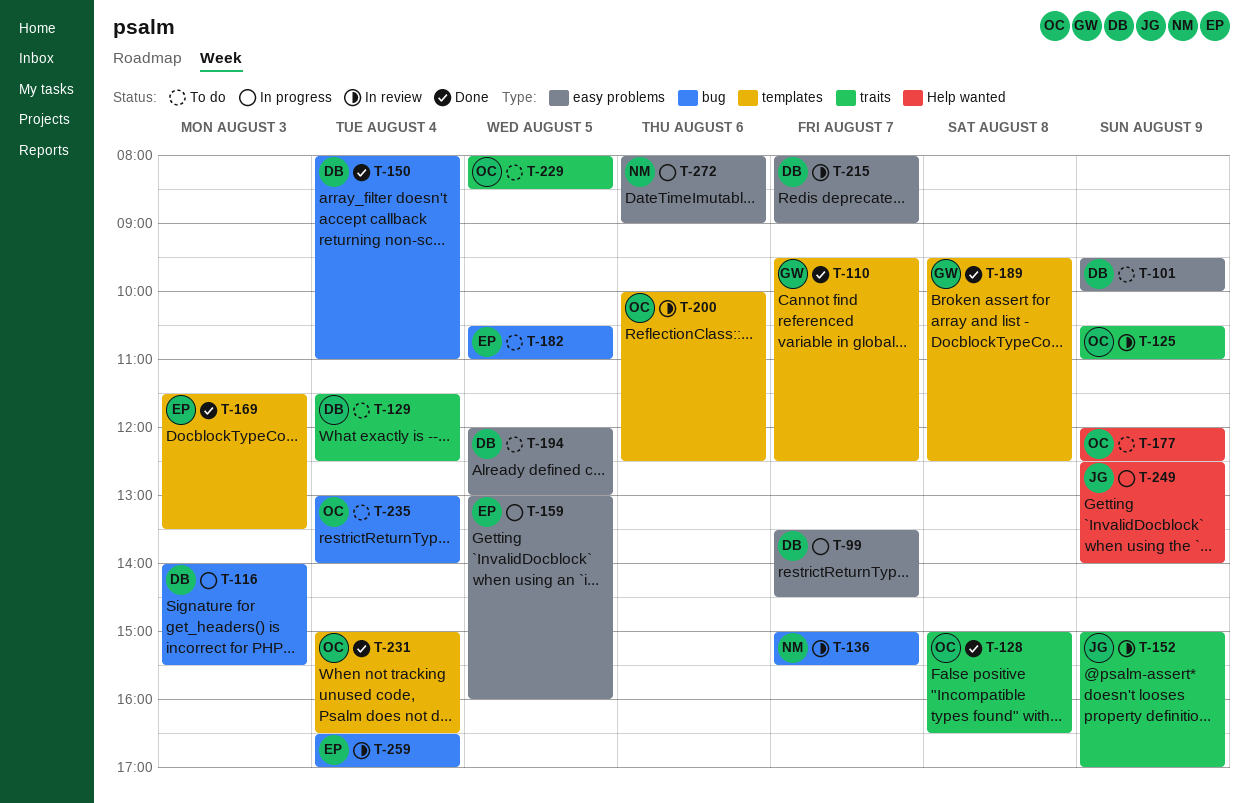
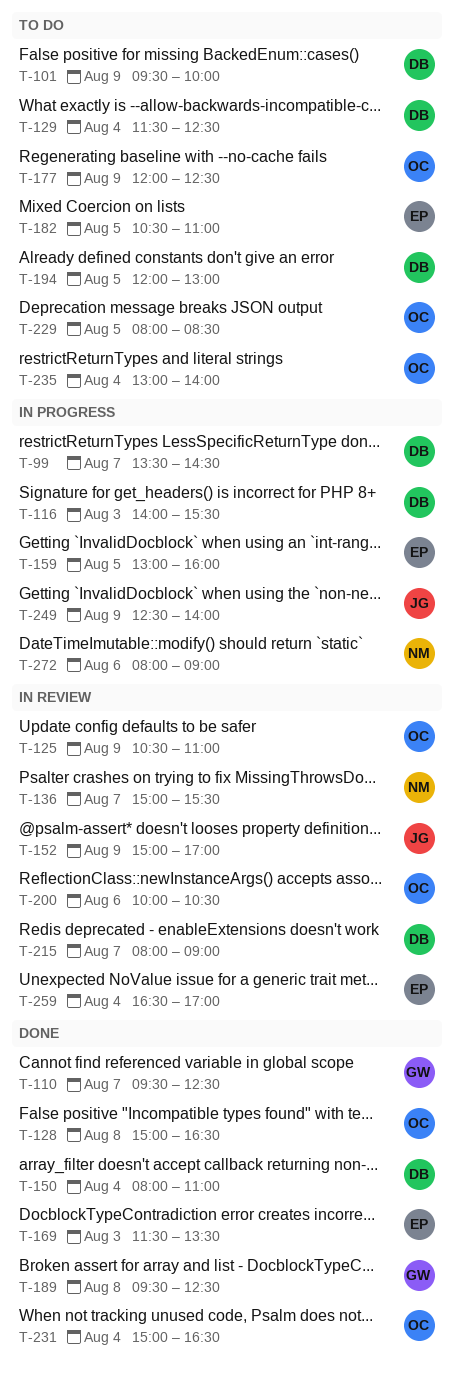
T-200, ends: 12:30 -> 10:30

